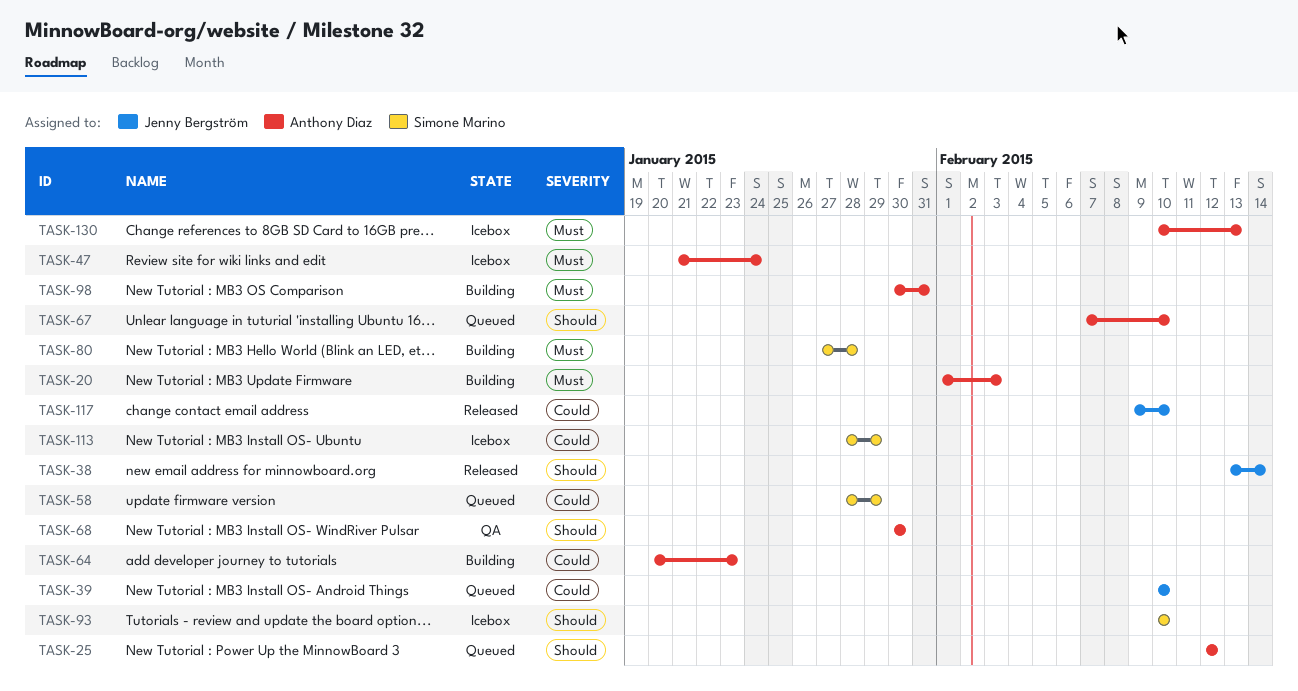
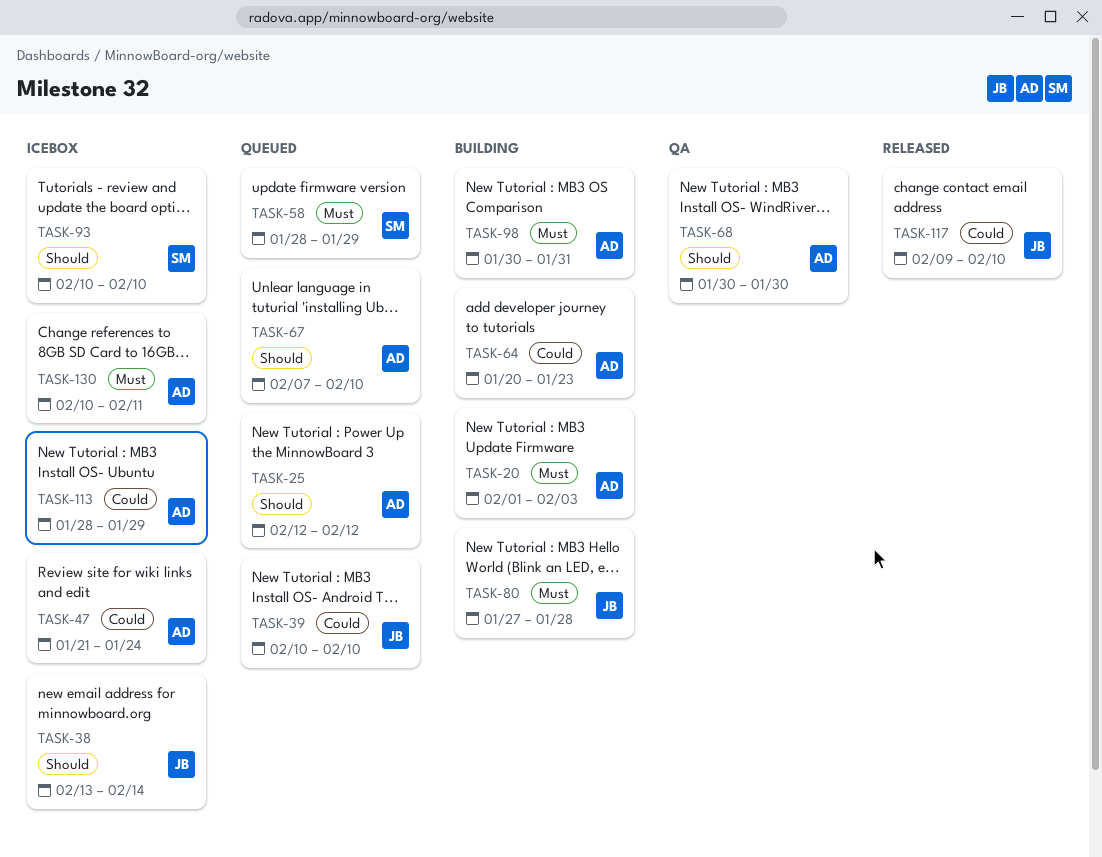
TASK-38, status: Released -> Icebox
TASK-47, priority: Must -> Could
TASK-58, priority: Could -> Must
TASK-80, owner: Simone Marino -> Jenny Bergström
TASK-113, owner: Simone Marino -> Anthony Diaz
TASK-130, due: Feb 13 -> Feb 11

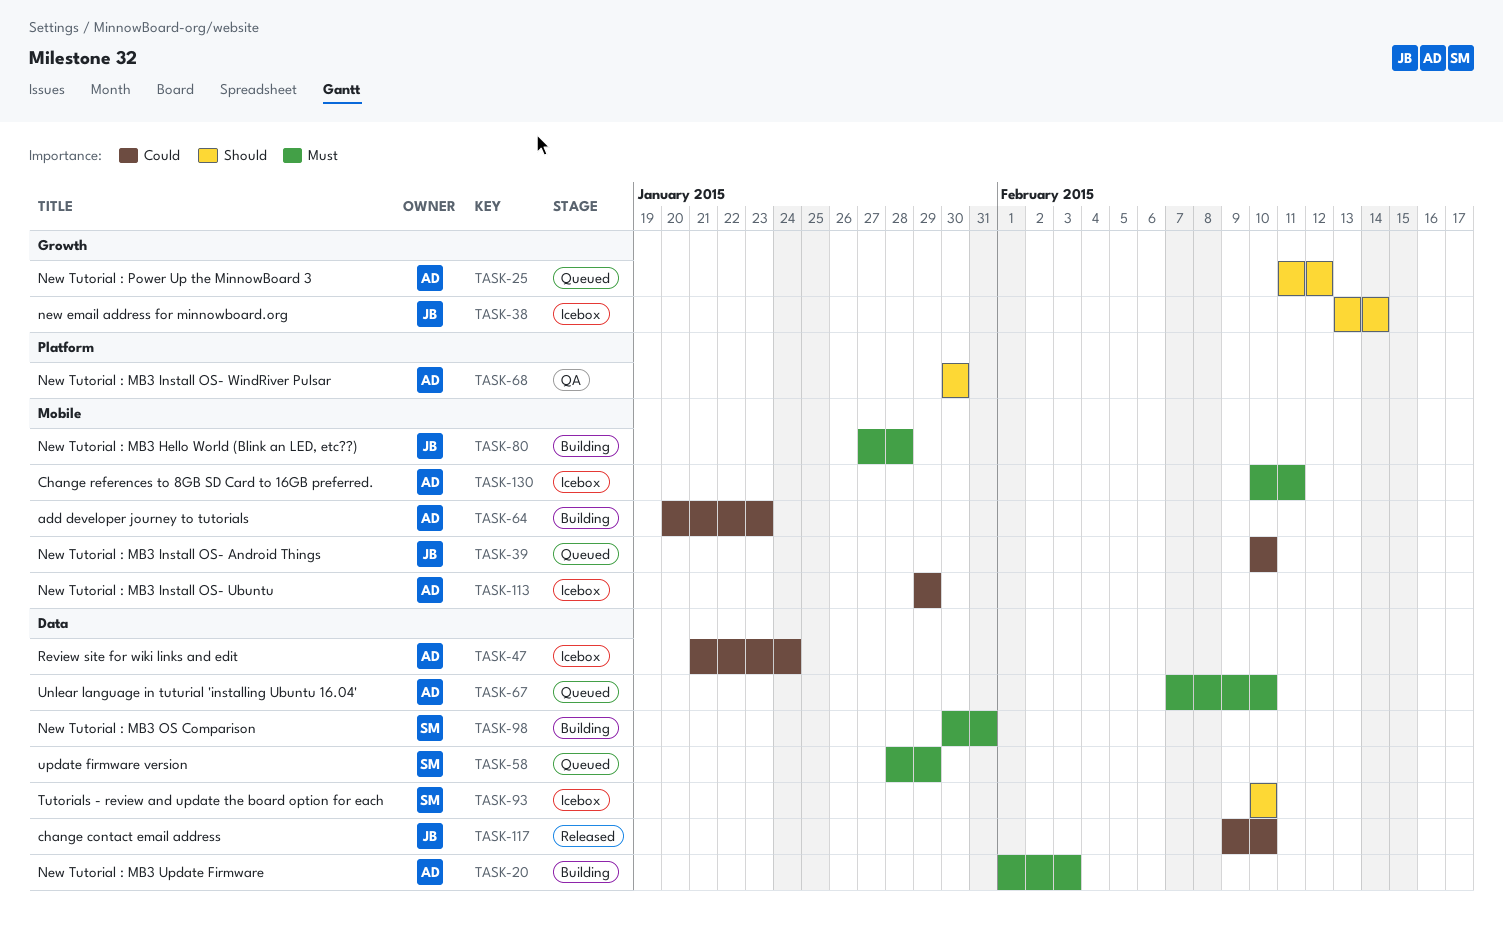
TASK-25, start: Feb 12 -> Feb 11
TASK-67, priority: Should -> Must
TASK-98, owner: AD -> SM
TASK-113, start: Jan 28 -> Jan 29

